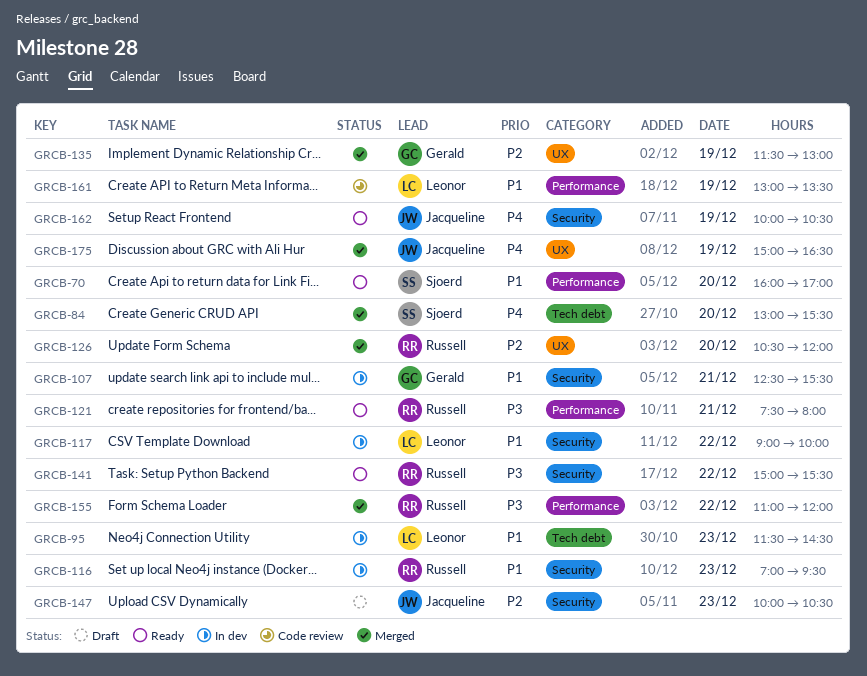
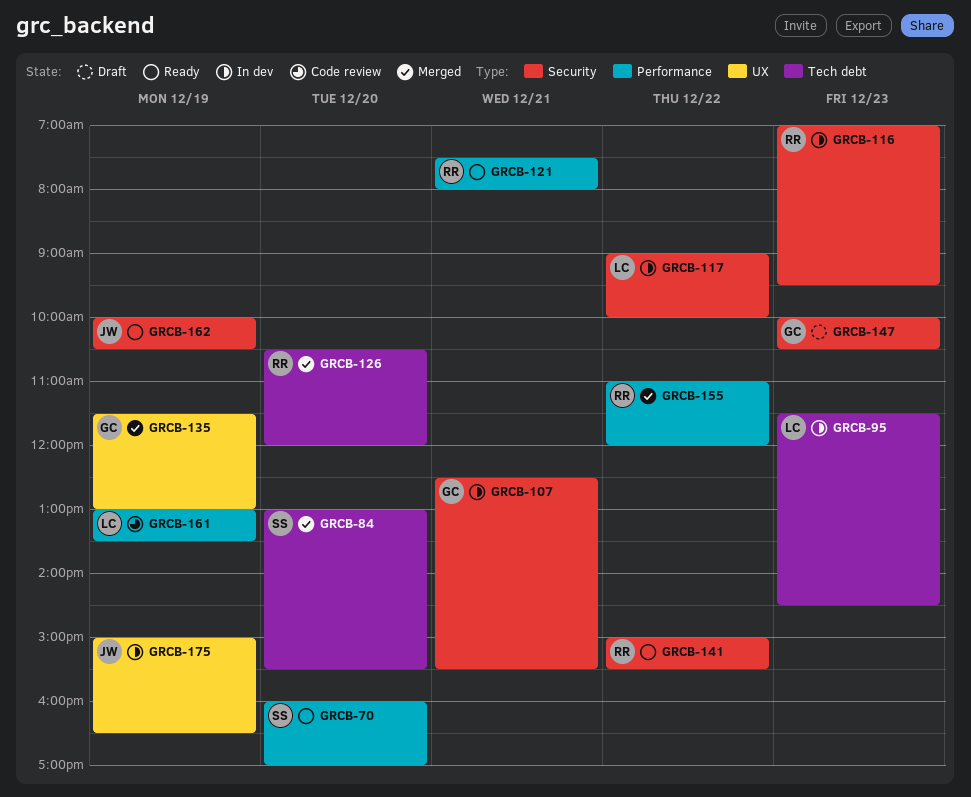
GRCB-126, label: UX -> Tech debt
GRCB-147, owner: Jacqueline -> Gerald
GRCB-175, status: Merged -> In dev

